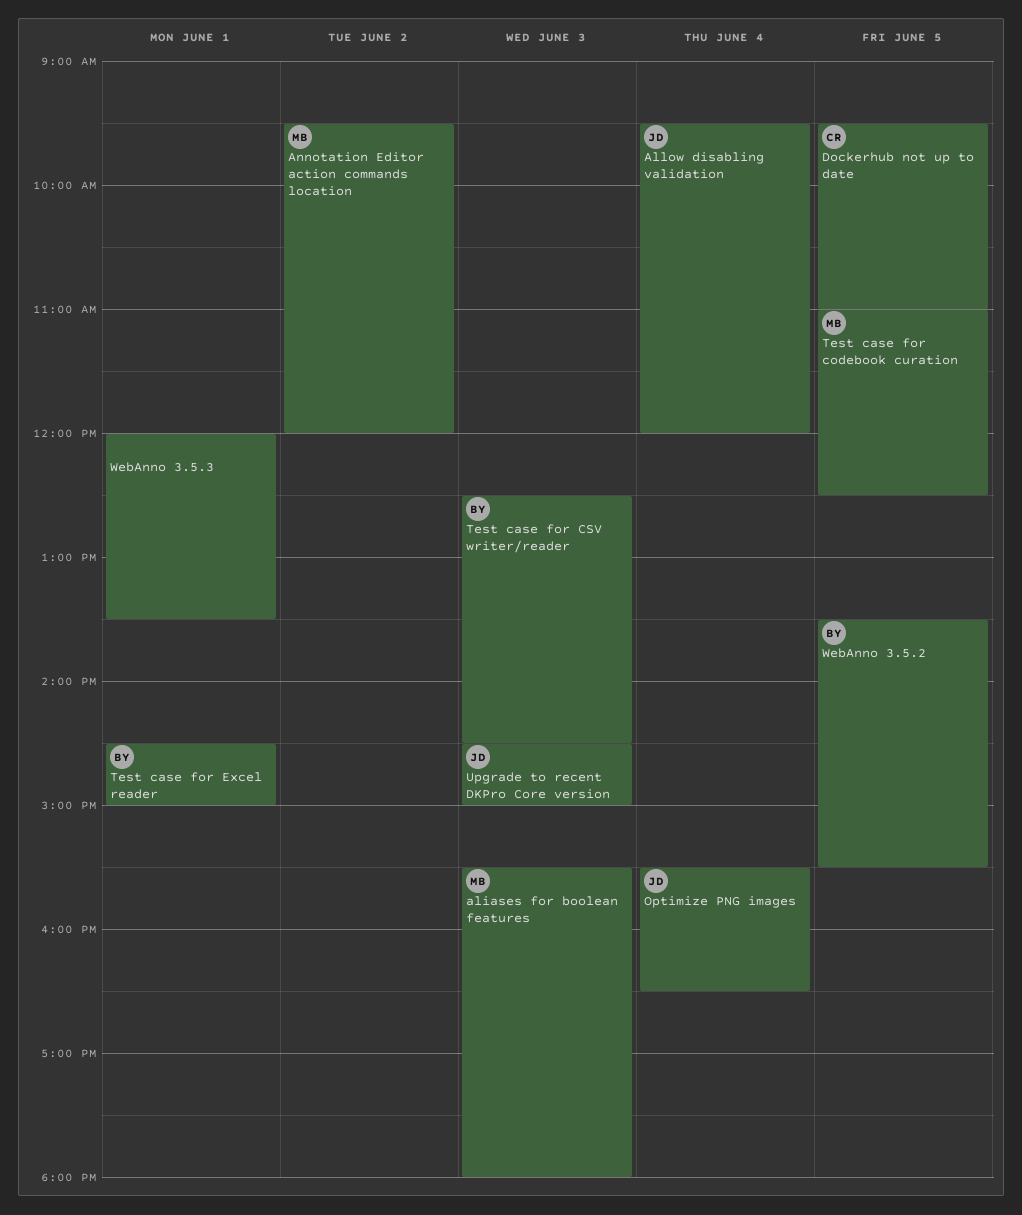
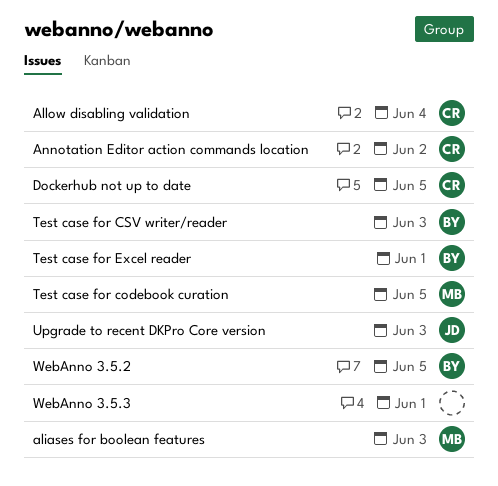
Allow disabling validation, owner: JD -> CR
Annotation Editor action commands location, owner: MB -> CR
Optimize PNG images: present -> none

